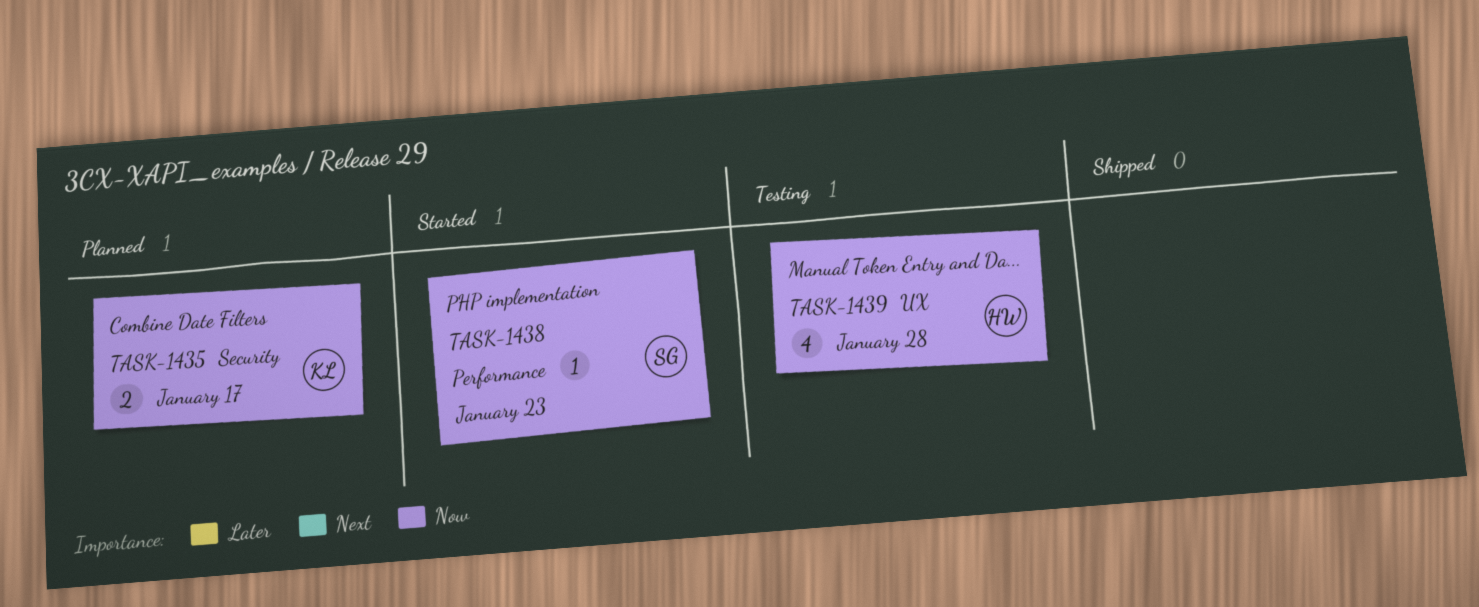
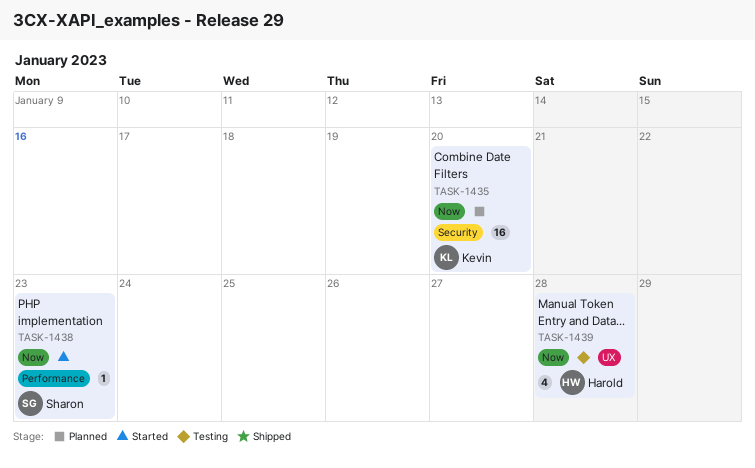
TASK-1435, estimate: 2 -> 16
TASK-1435, due: Jan 17 -> Jan 20

